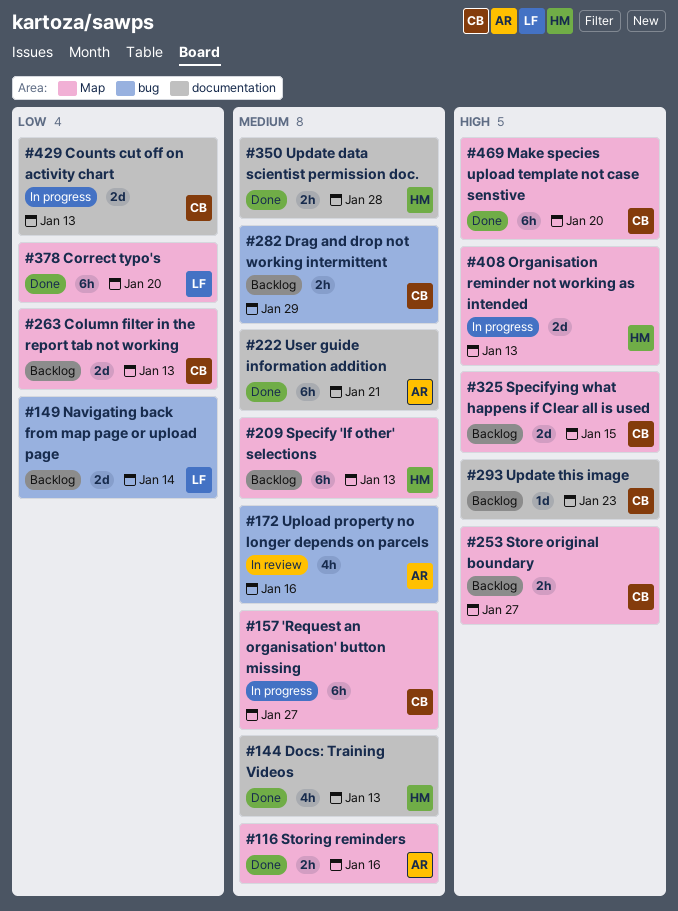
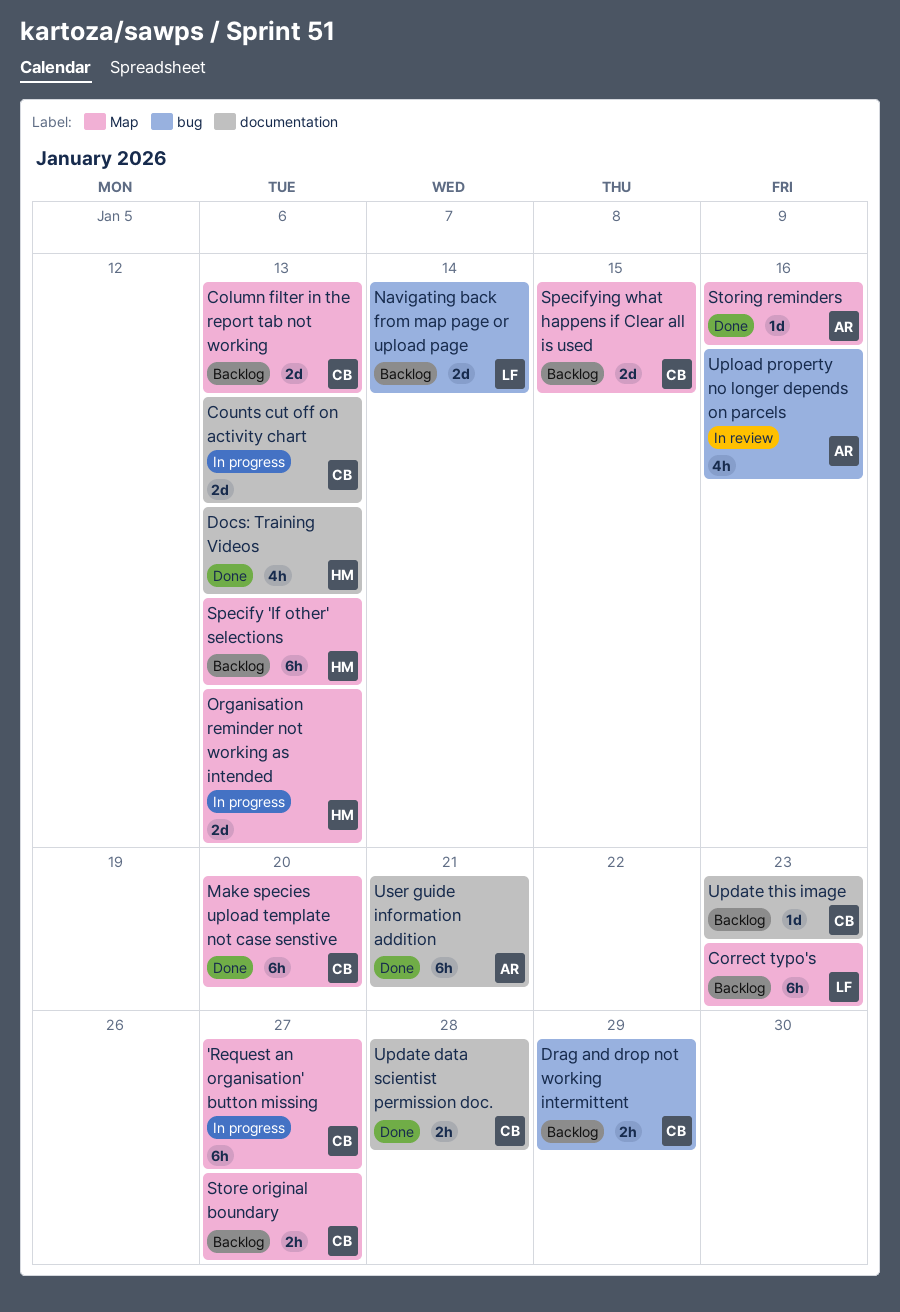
Correct typo's, status: Done -> Backlog
Correct typo's, due: Jan 20 -> Jan 23
Storing reminders, estimate: 2h -> 1d
Update data scientist permission doc., owner: HM -> CB

